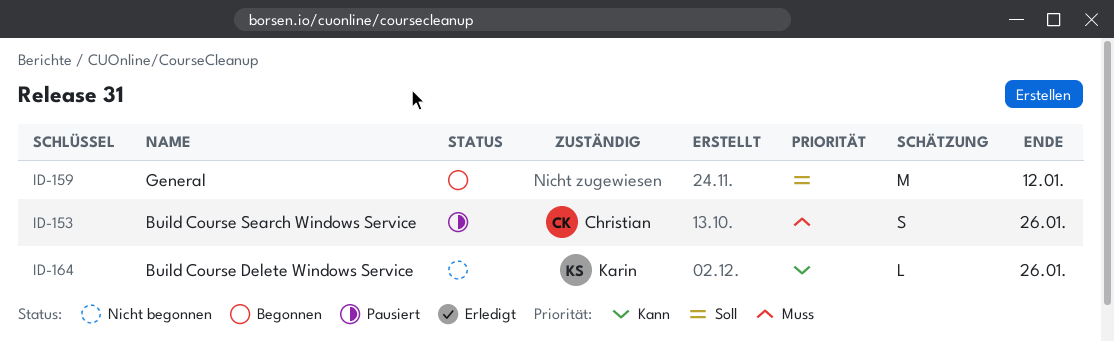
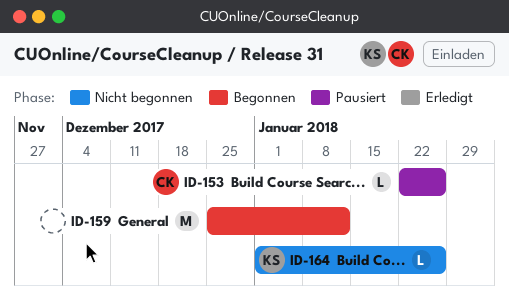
ID-153, estimate: S -> L

